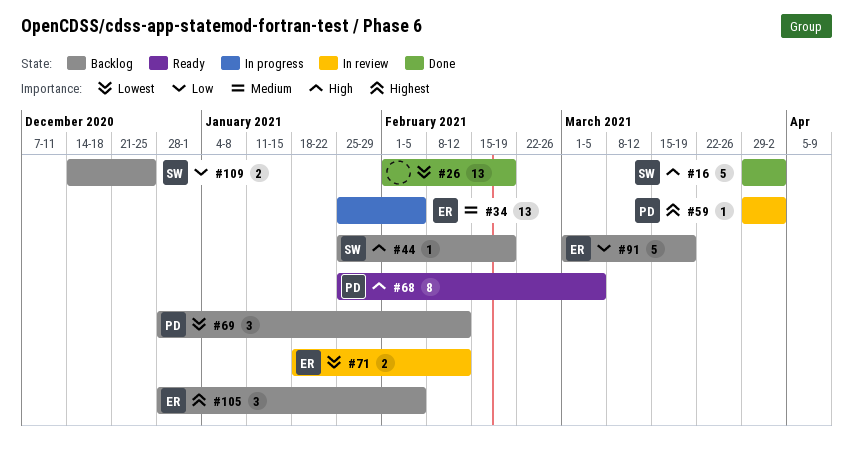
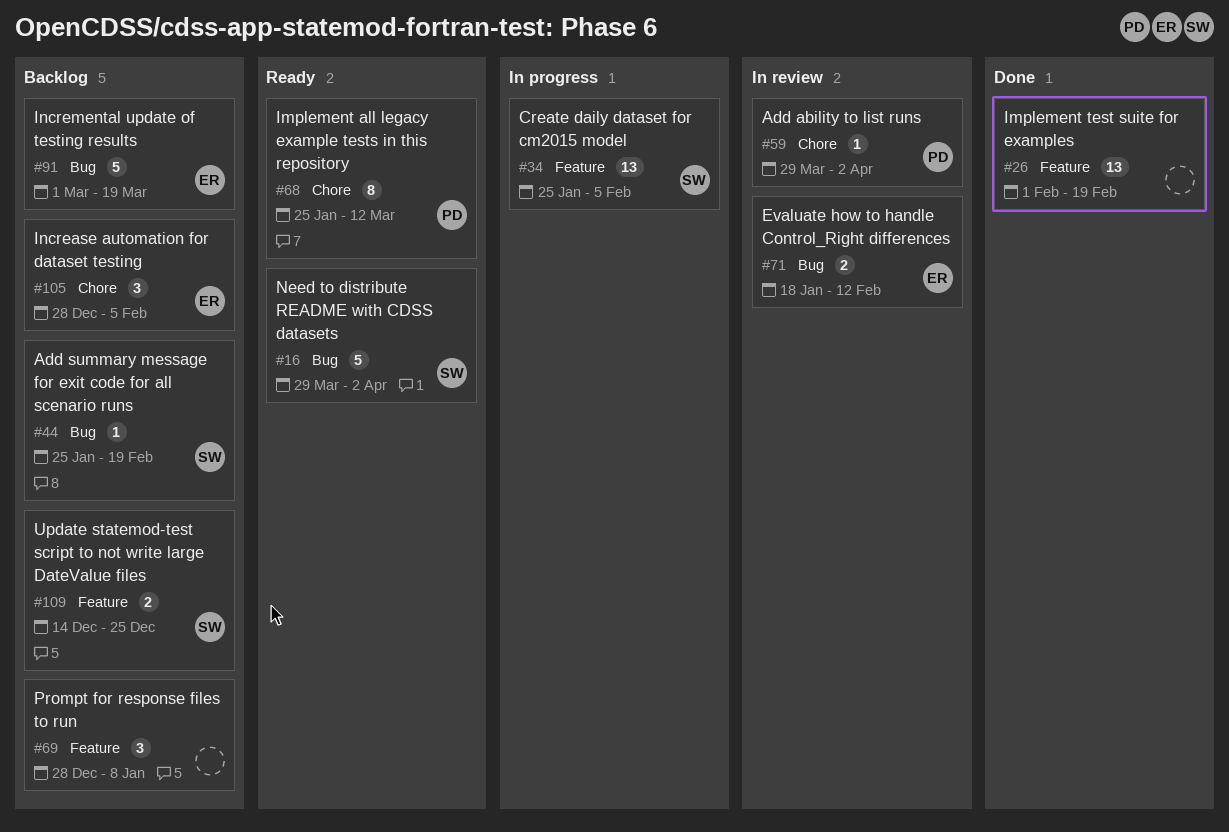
#16, status: Done -> Ready
#34, owner: ER -> SW
#68, due: Mar 5 -> Mar 12
#69, owner: PD -> none
#69, due: Feb 12 -> Jan 8

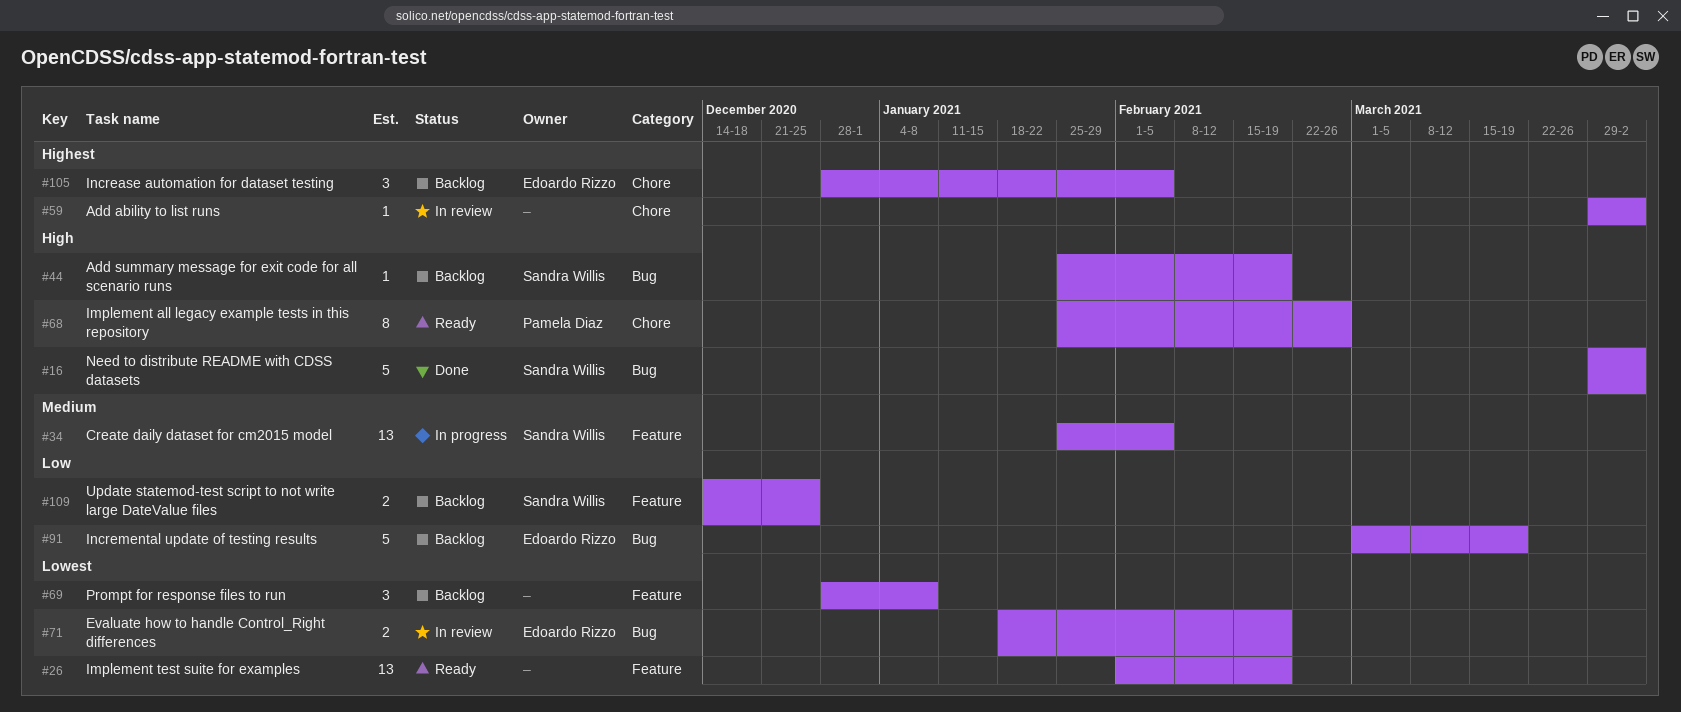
#16, status: Ready -> Done
#26, status: Done -> Ready
#59, owner: Pamela Diaz -> none
#68, due: Mar 12 -> Feb 26
#71, due: Feb 12 -> Feb 19

